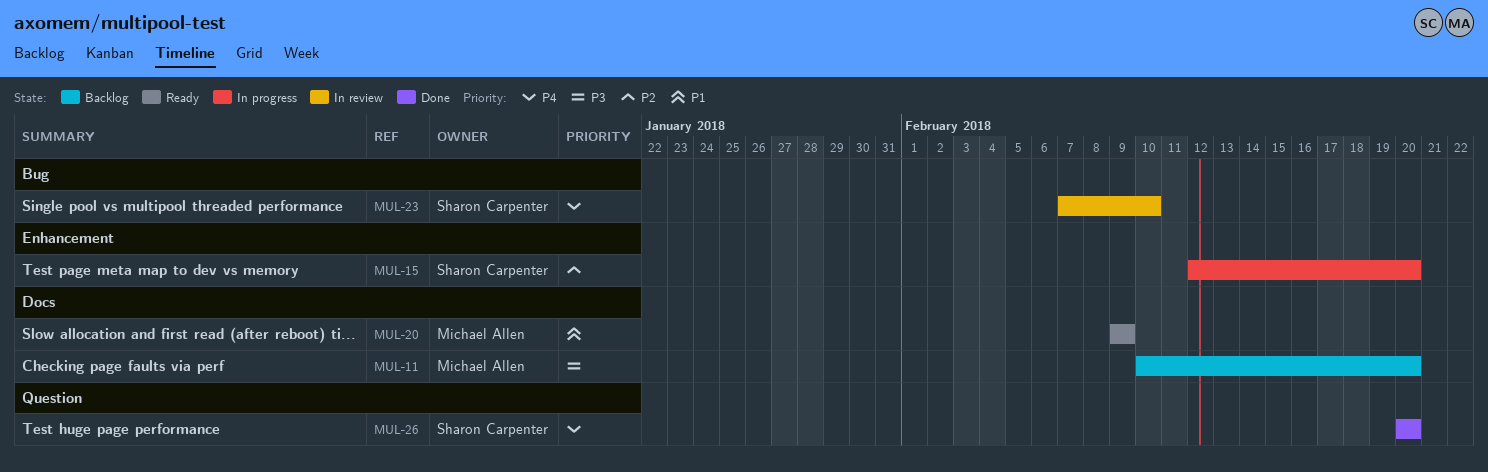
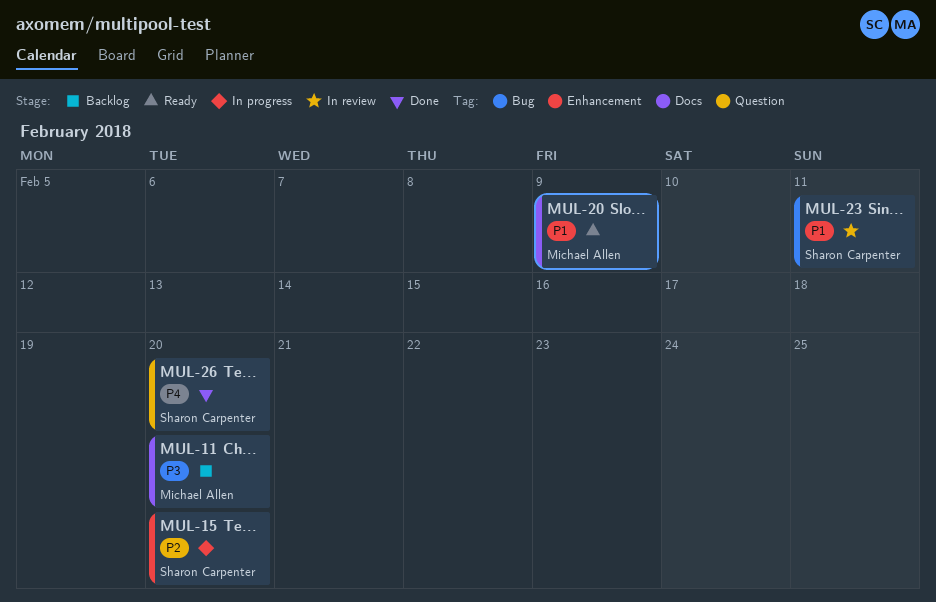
MUL-23, priority: P4 -> P1
MUL-23, due: Feb 10 -> Feb 11

